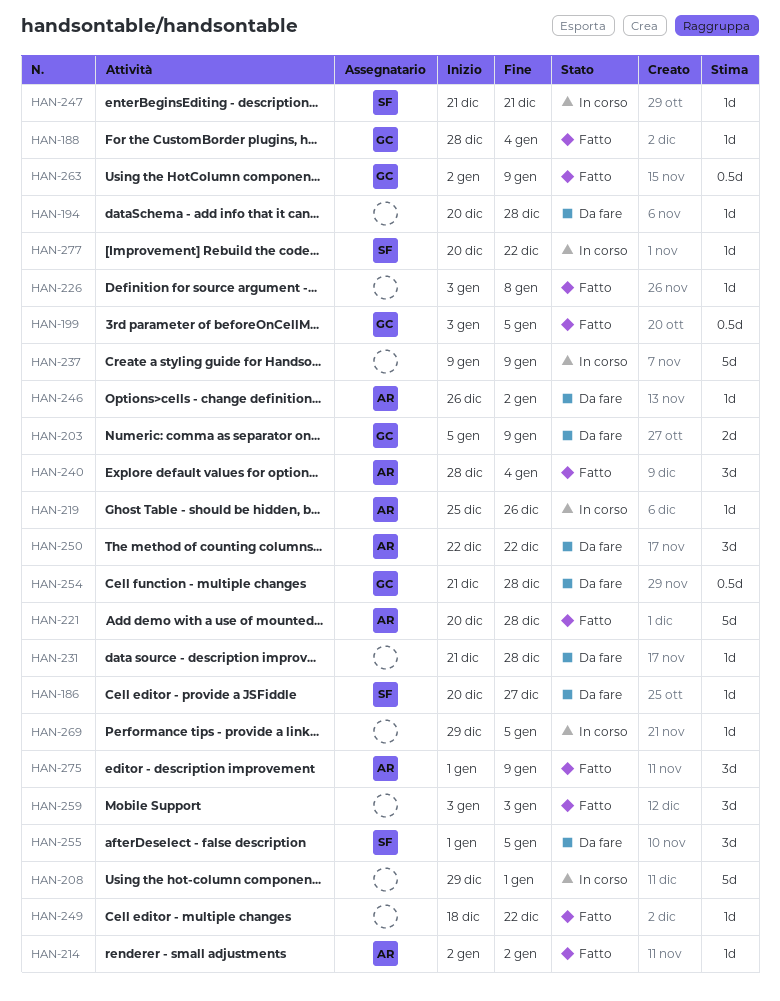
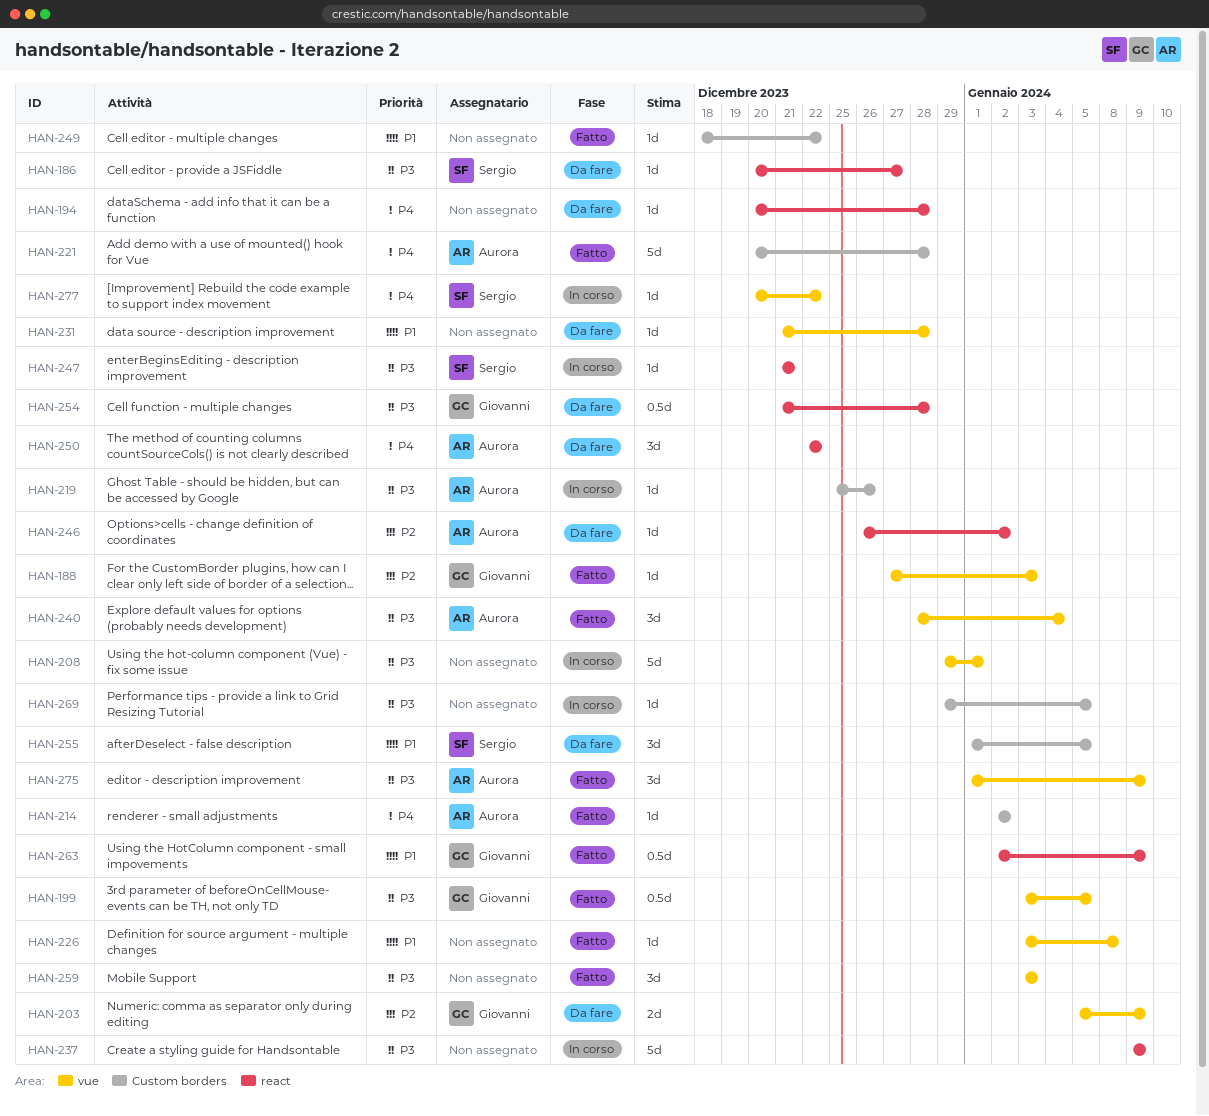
HAN-188, start: Dec 28 -> Dec 27
HAN-188, due: Jan 4 -> Jan 3

